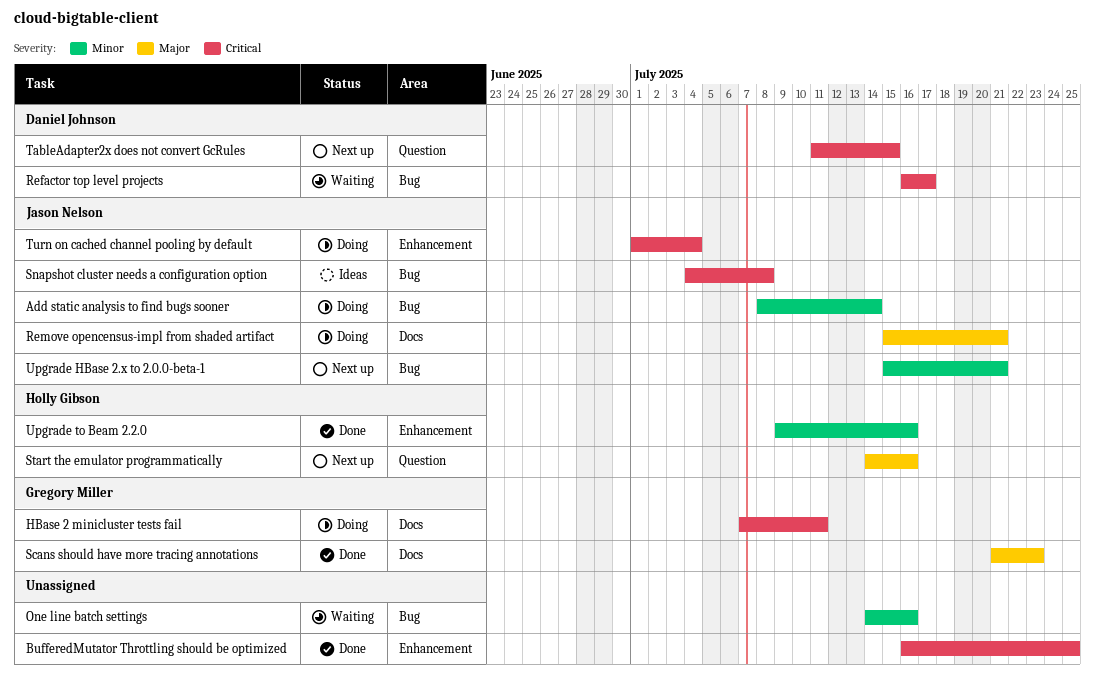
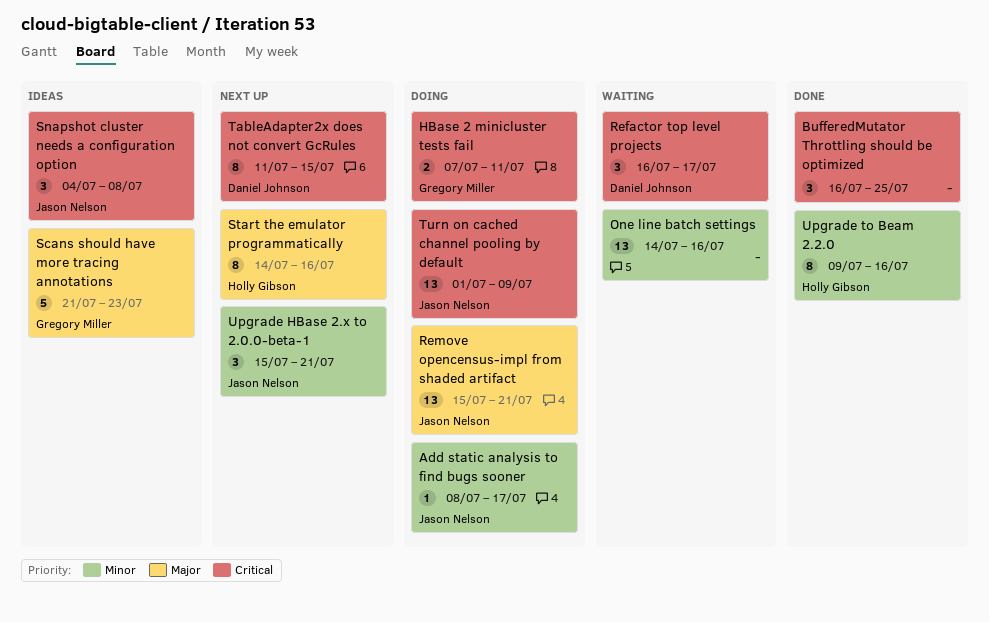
Add static analysis to find bugs sooner, due: Jul 14 -> Jul 17
Scans should have more tracing annotations, status: Done -> Ideas
Turn on cached channel pooling by default, due: Jul 4 -> Jul 9

